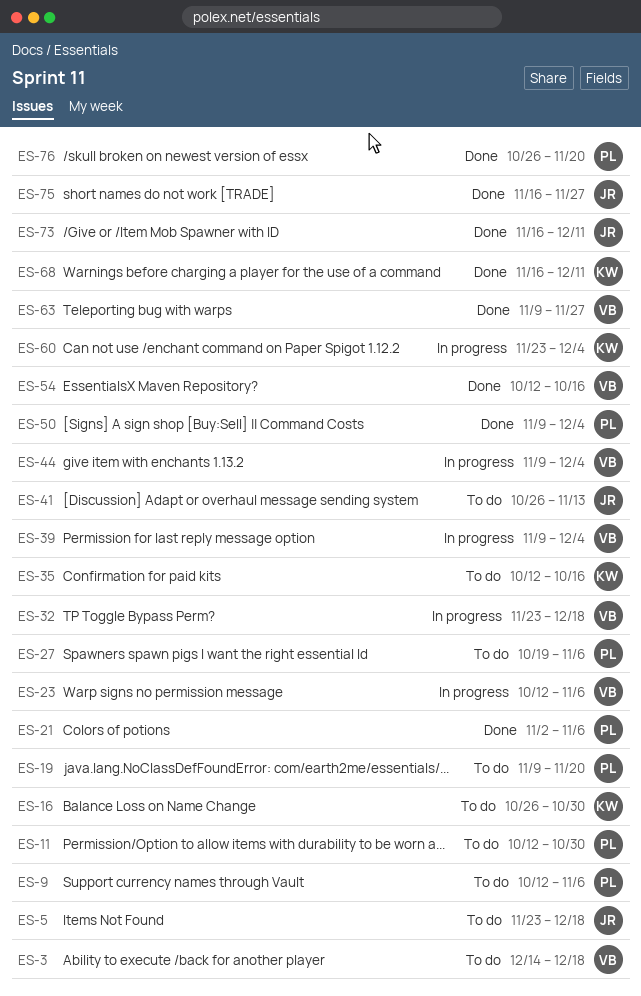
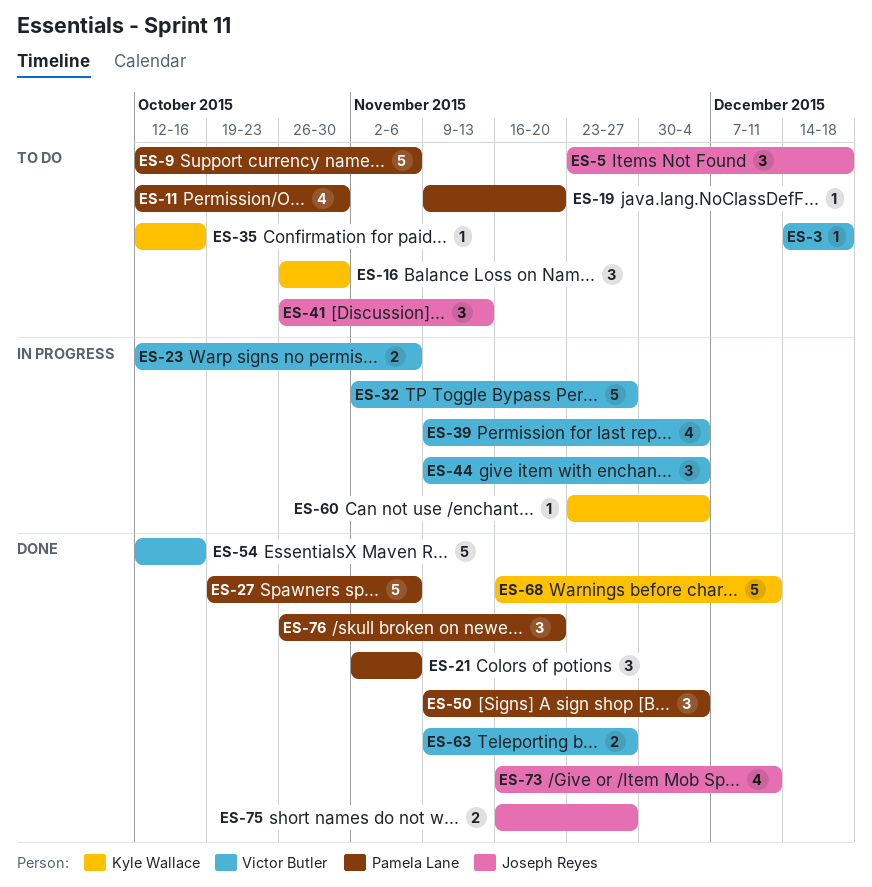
ES-27, status: To do -> Done
ES-32, start: Nov 23 -> Nov 2
ES-32, due: Dec 18 -> Nov 27

